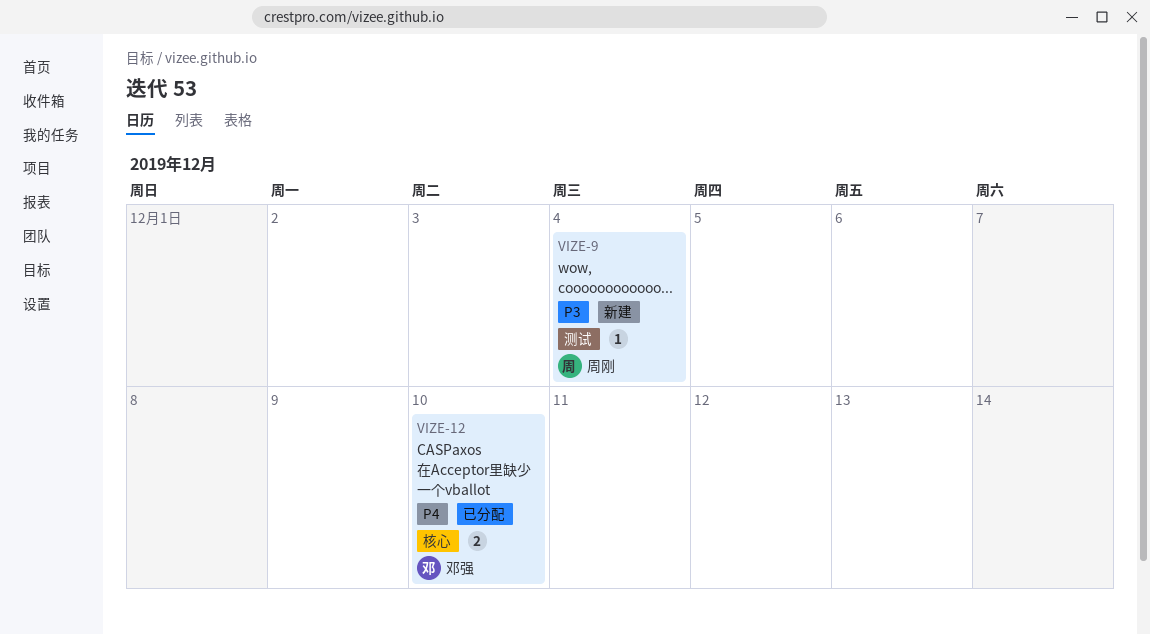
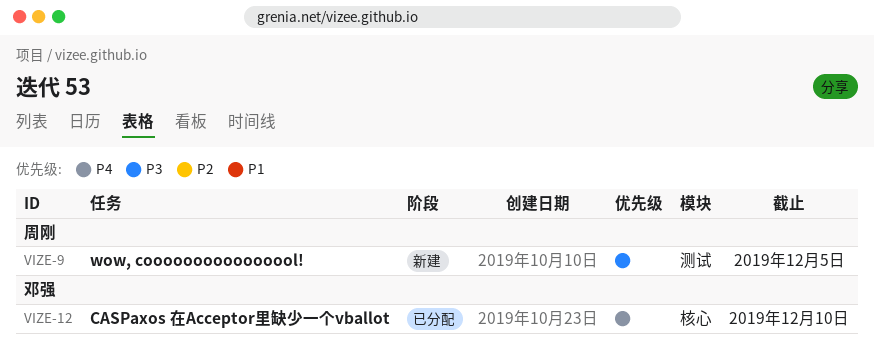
VIZE-9, due: Dec 4 -> Dec 5

